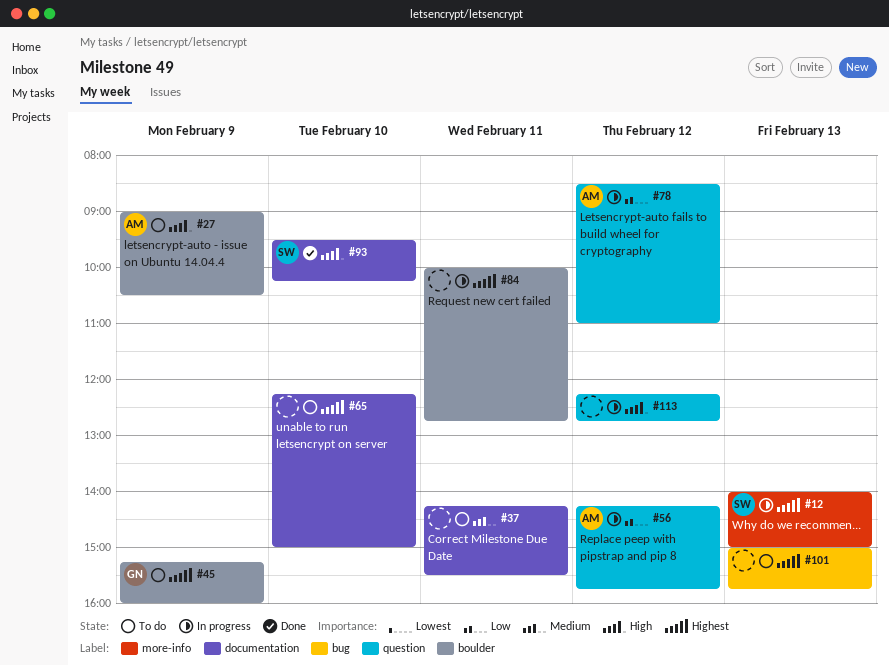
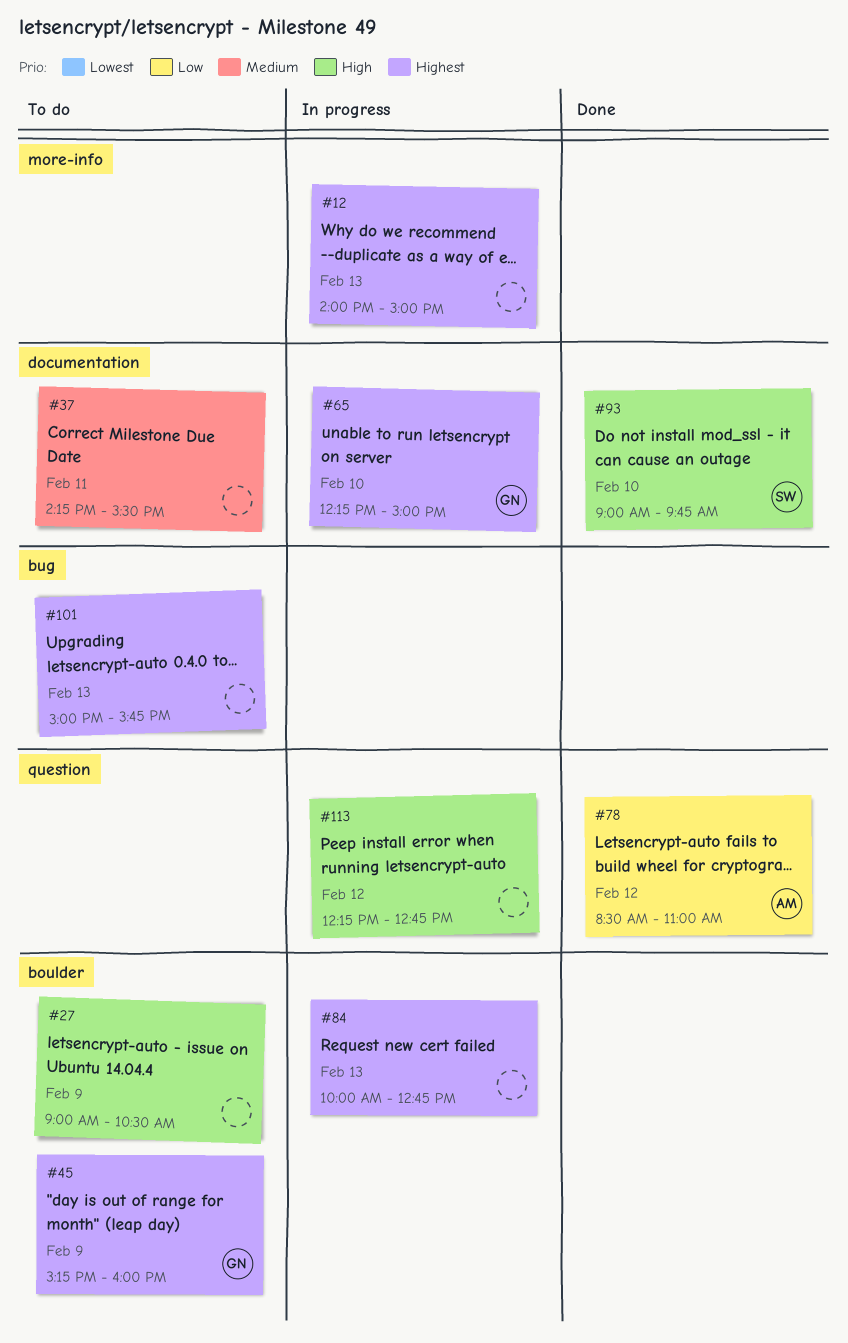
#12, owner: SW -> none
#27, owner: AM -> none
#56: present -> none
#65, status: To do -> In progress
#65, owner: none -> GN
#78, status: In progress -> Done
#84, day: Feb 11 -> Feb 13
#93, begins: 09:30 -> 09:00
#93, ends: 10:15 -> 09:45

